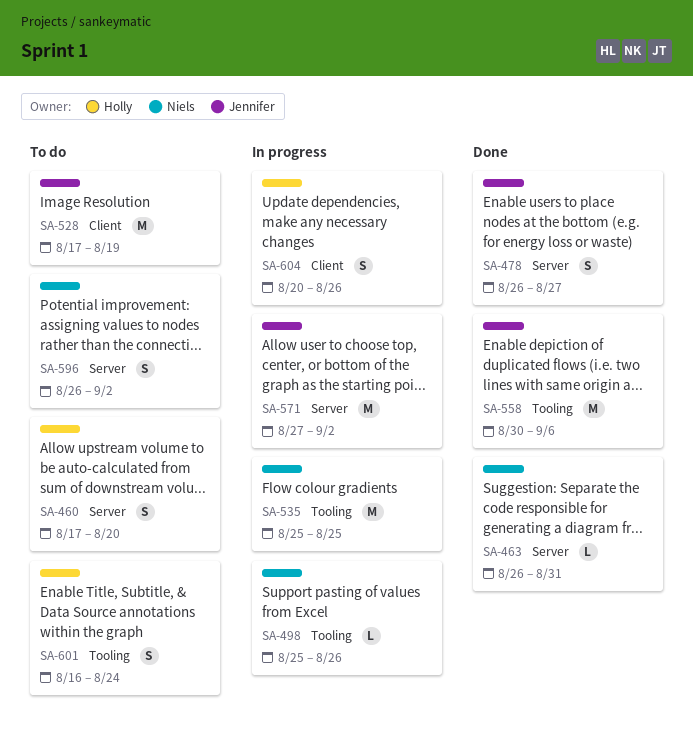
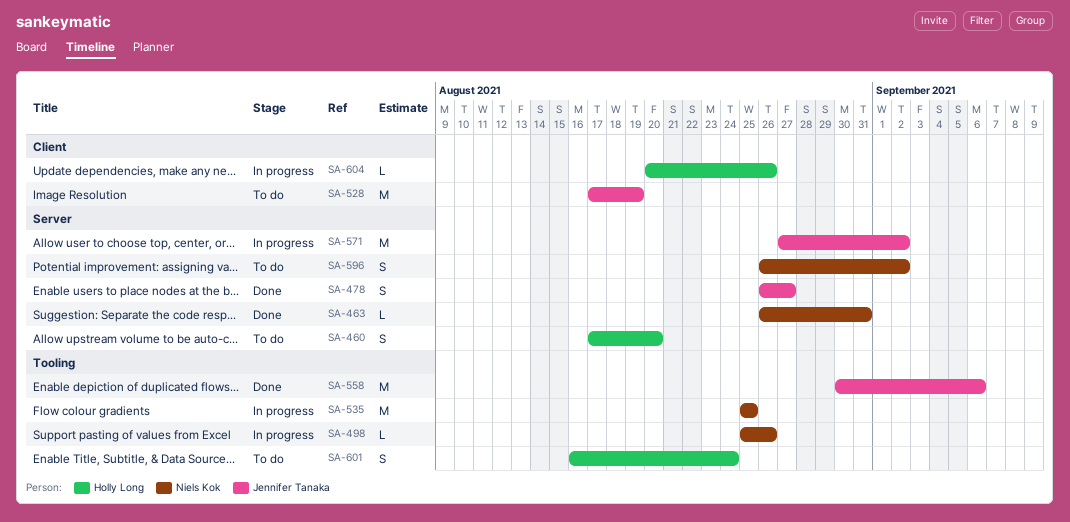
SA-604, estimate: S -> L

